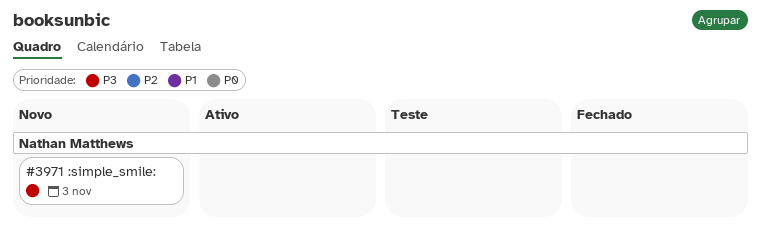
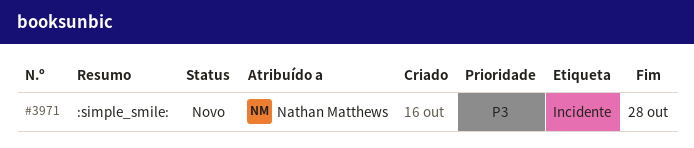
#3971, due: Nov 3 -> Oct 28

